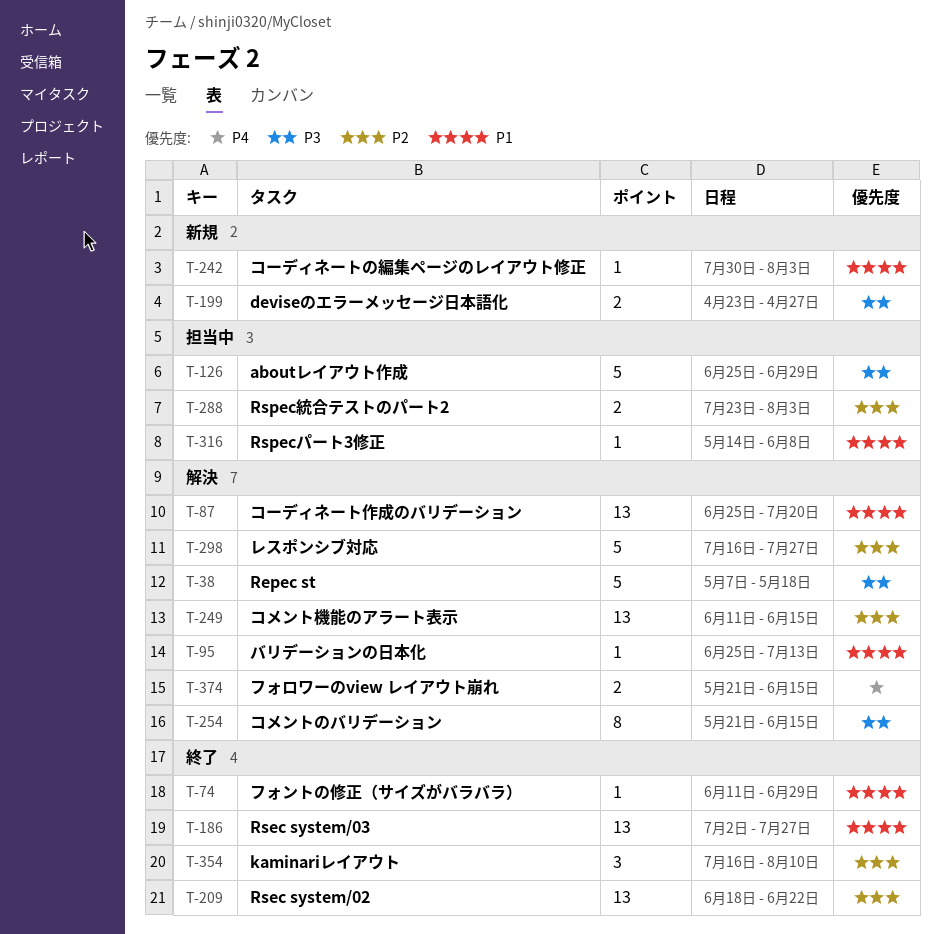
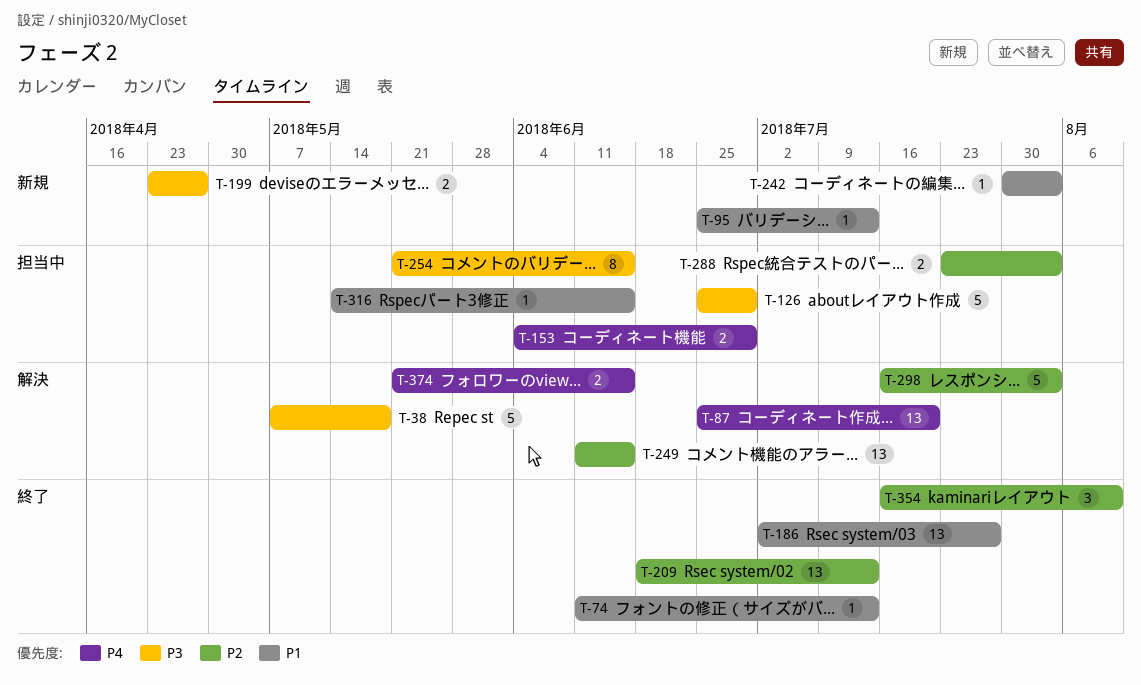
T-74, due: Jun 29 -> Jul 13
T-87, priority: P1 -> P4
T-95, status: 解決 -> 新規
T-153: none -> present
T-209, due: Jun 22 -> Jul 13
T-254, status: 解決 -> 担当中
T-298, due: Jul 27 -> Aug 3
T-316, due: Jun 8 -> Jun 15

